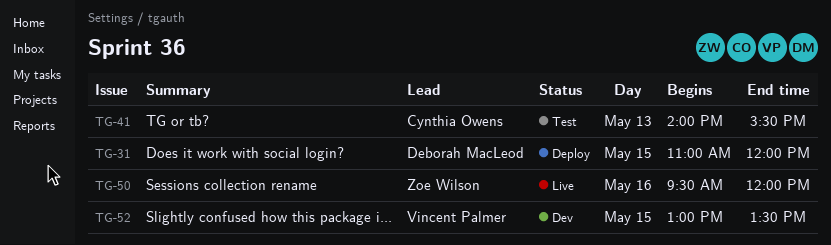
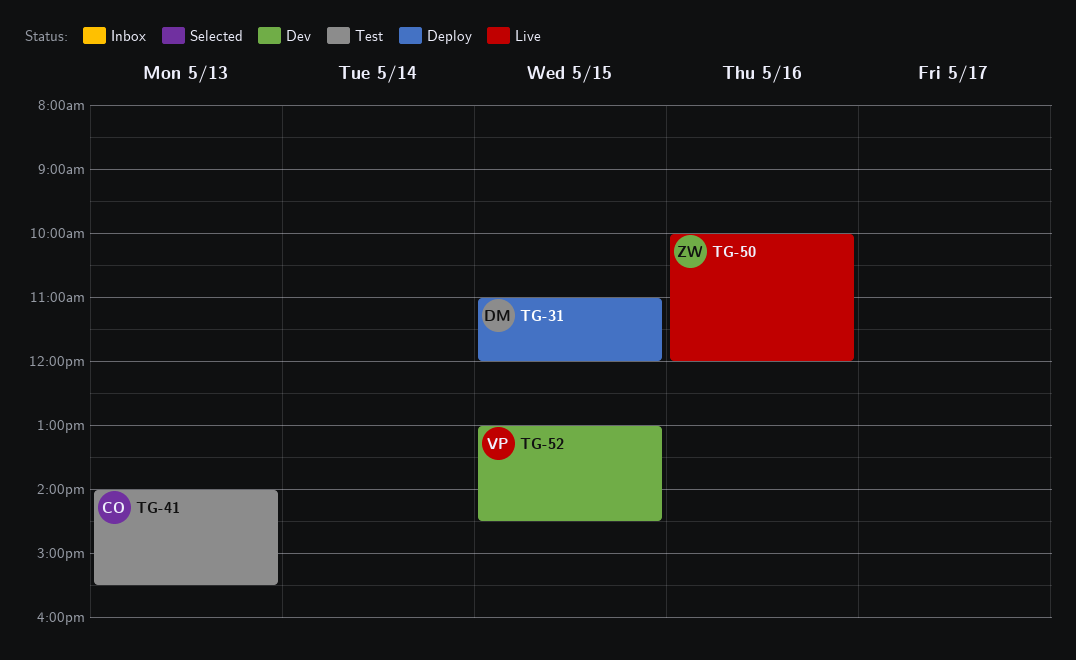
TG-50, begins: 09:30 -> 10:00
TG-52, ends: 13:30 -> 14:30

